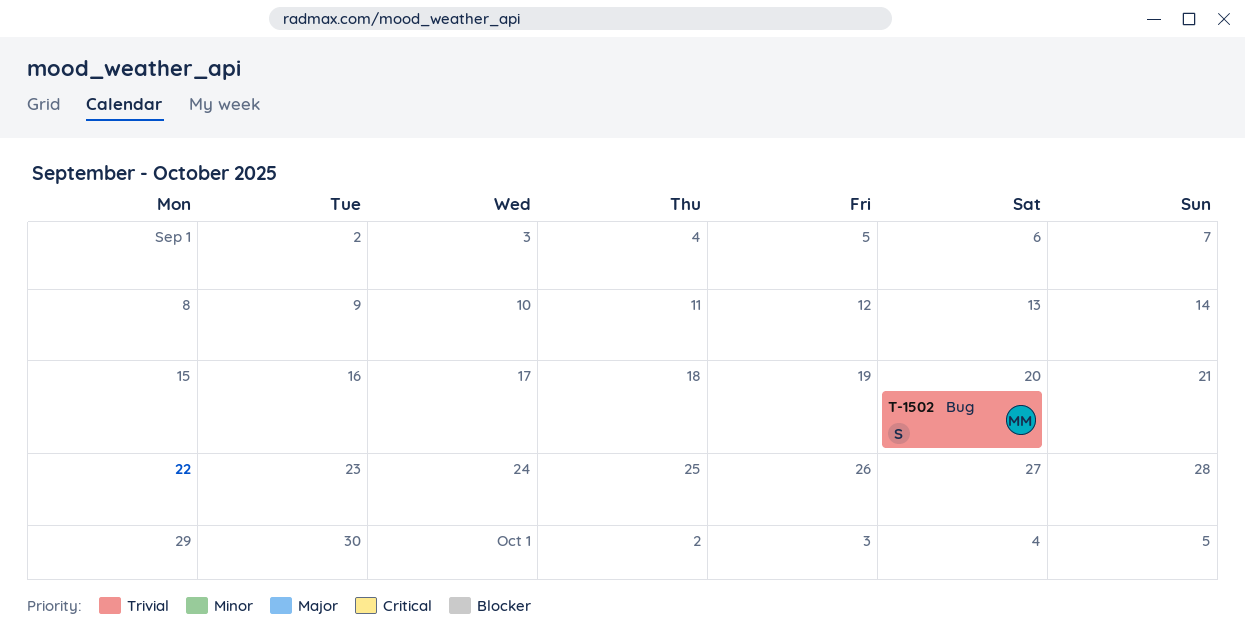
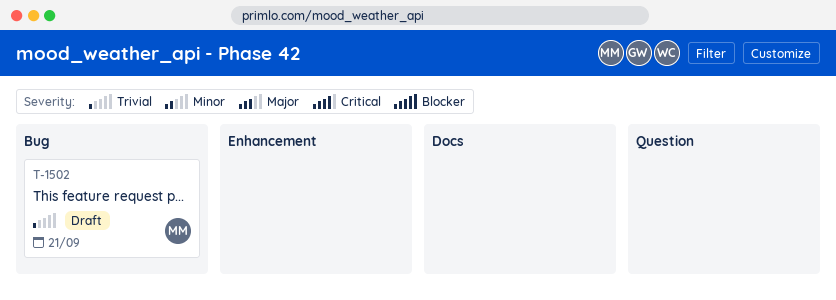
T-1502, due: Sep 20 -> Sep 21

